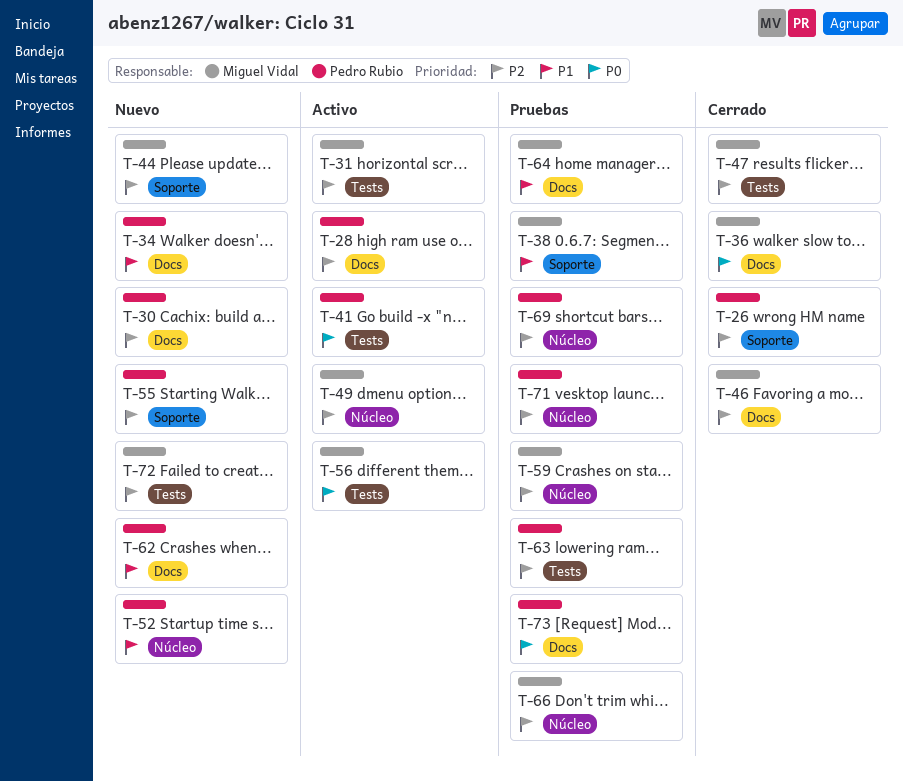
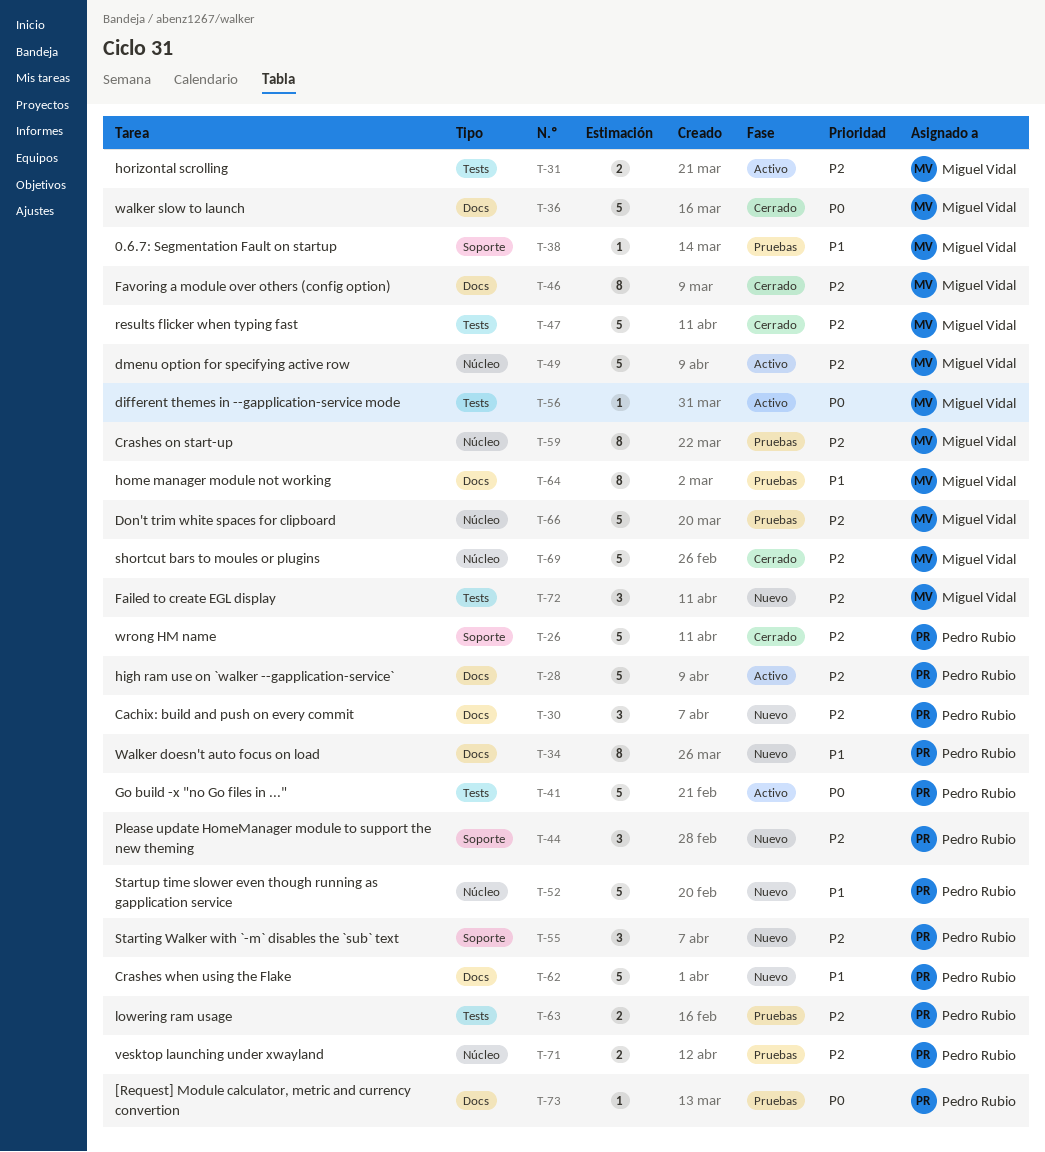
T-44, owner: Miguel Vidal -> Pedro Rubio
T-69, status: Pruebas -> Cerrado
T-69, owner: Pedro Rubio -> Miguel Vidal

